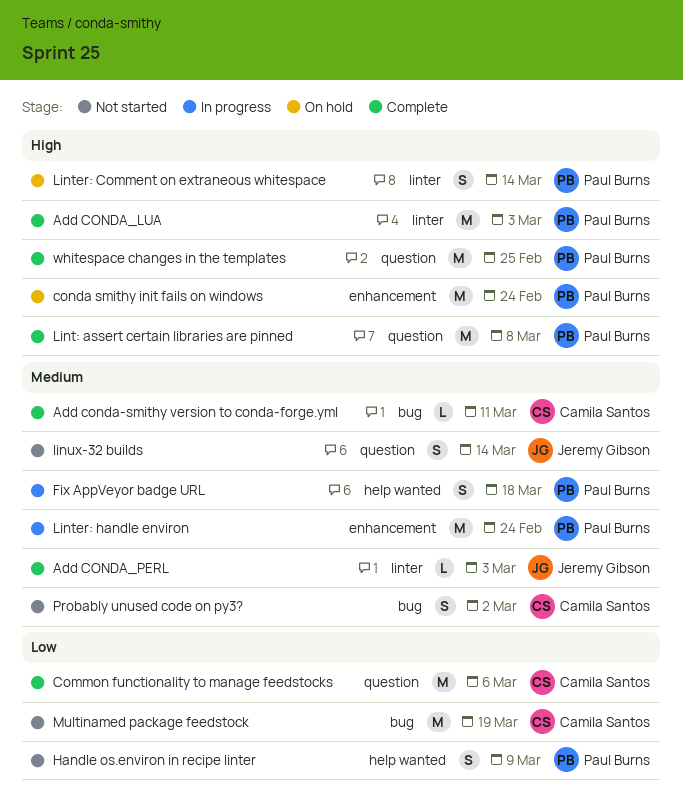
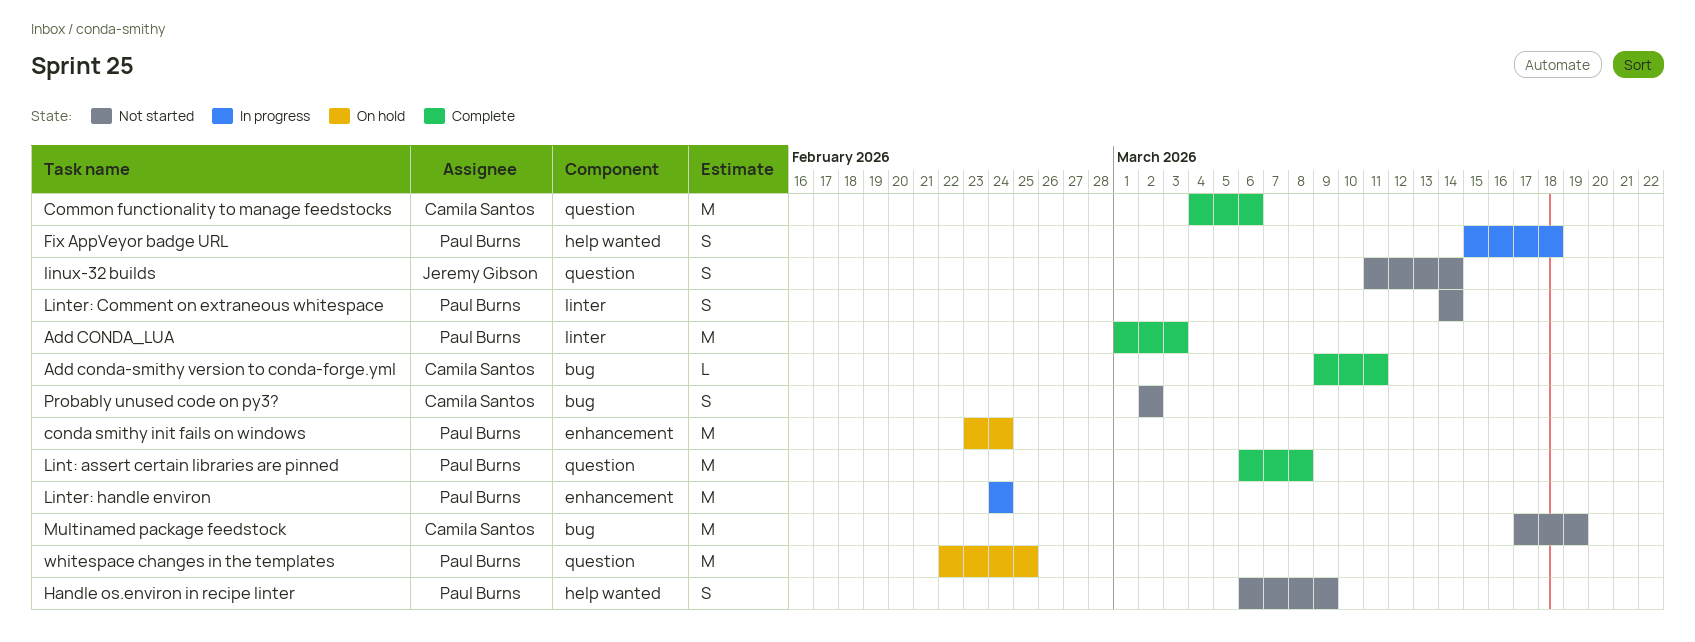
Add CONDA_PERL: present -> none
Linter: Comment on extraneous whitespace, status: On hold -> Not started
whitespace changes in the templates, status: Complete -> On hold

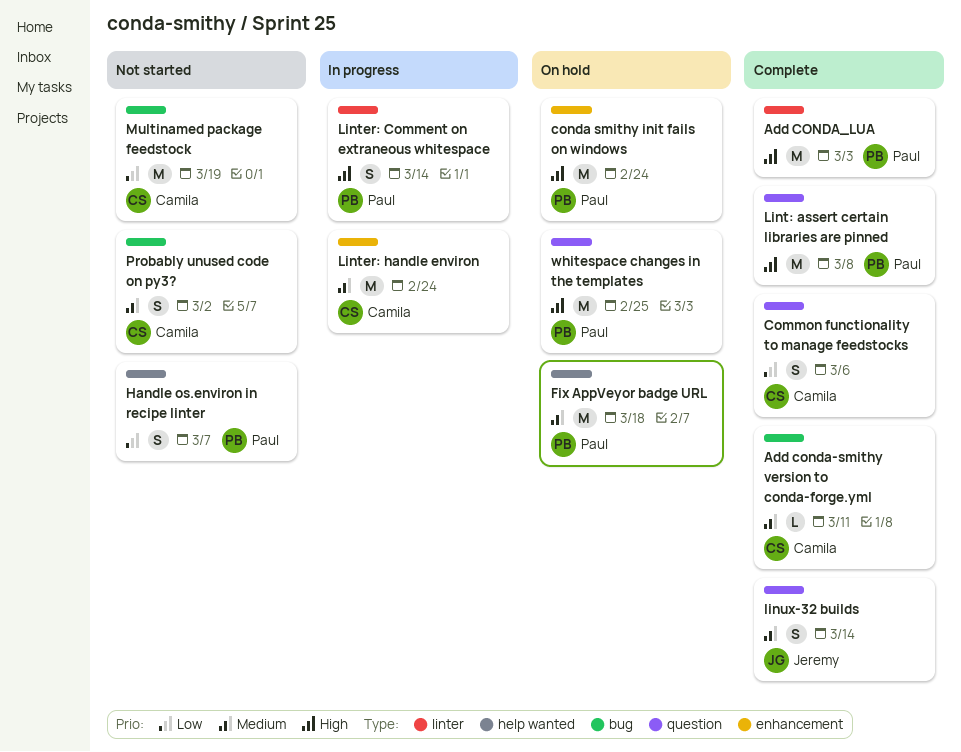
Common functionality to manage feedstocks, estimate: M -> S
Fix AppVeyor badge URL, status: In progress -> On hold
Fix AppVeyor badge URL, estimate: S -> M
Handle os.environ in recipe linter, due: Mar 9 -> Mar 7
Linter: Comment on extraneous whitespace, status: Not started -> In progress
Linter: handle environ, owner: Paul Burns -> Camila Santos
linux-32 builds, status: Not started -> Complete

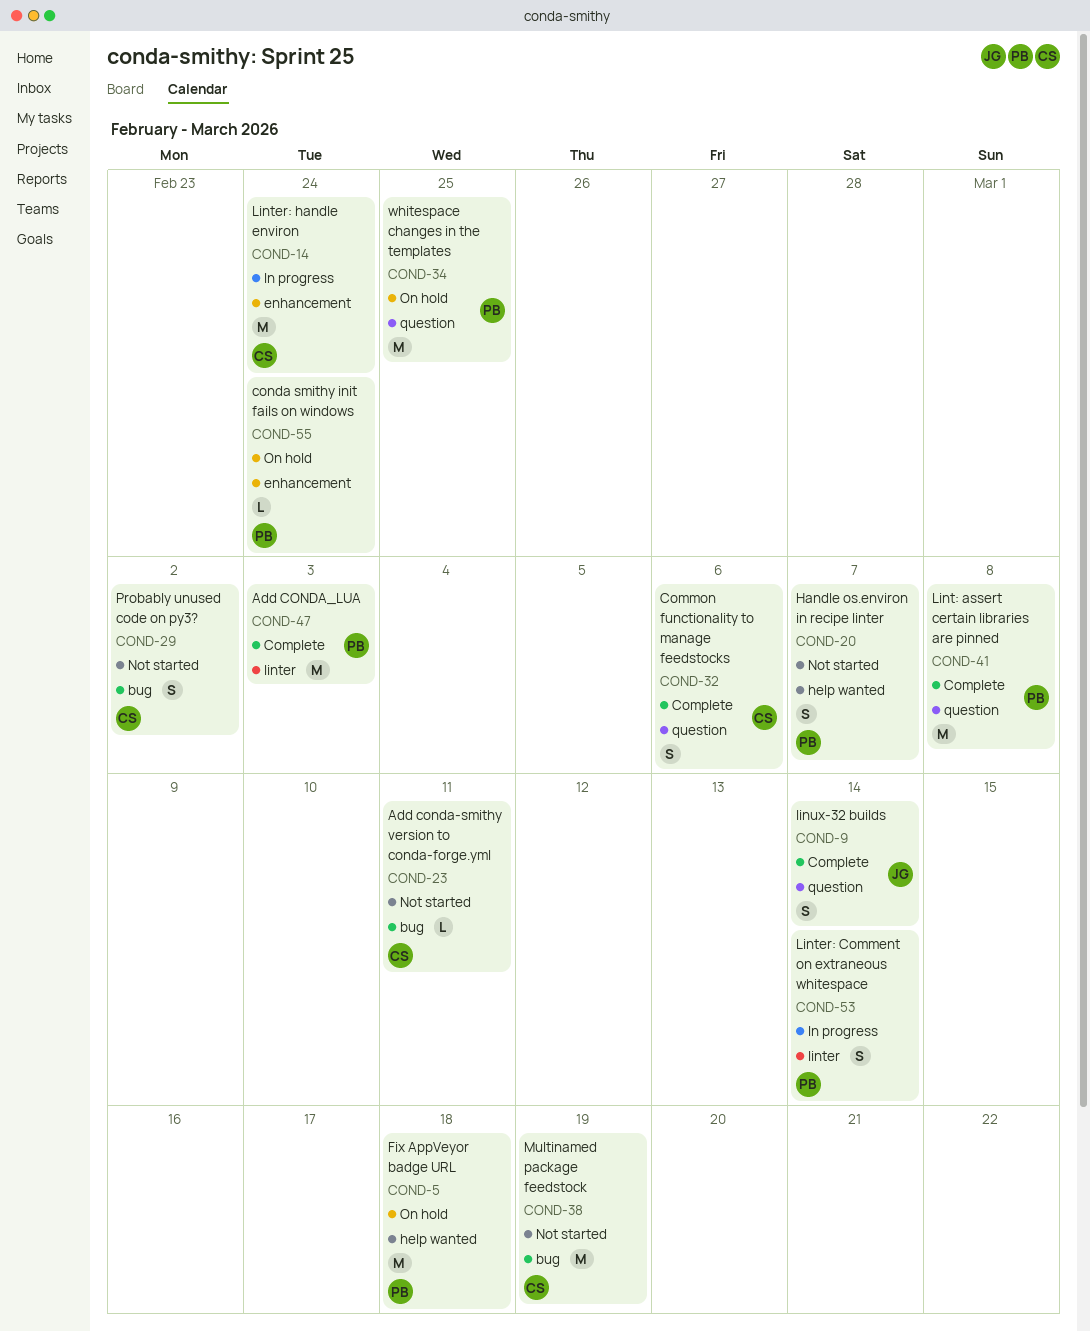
Add conda-smithy version to conda-forge.yml, status: Complete -> Not started
conda smithy init fails on windows, estimate: M -> L

